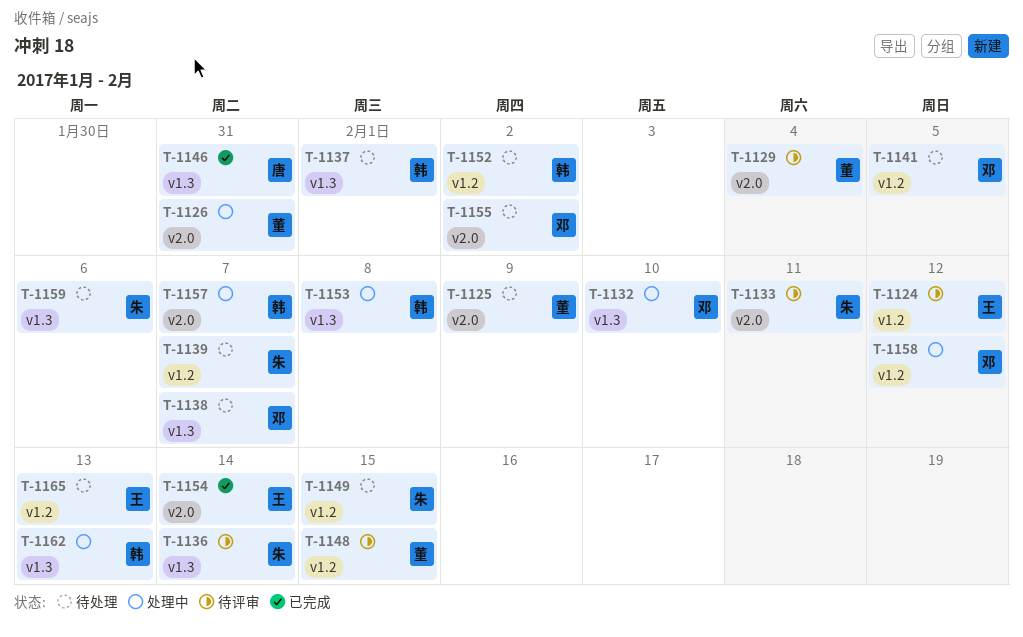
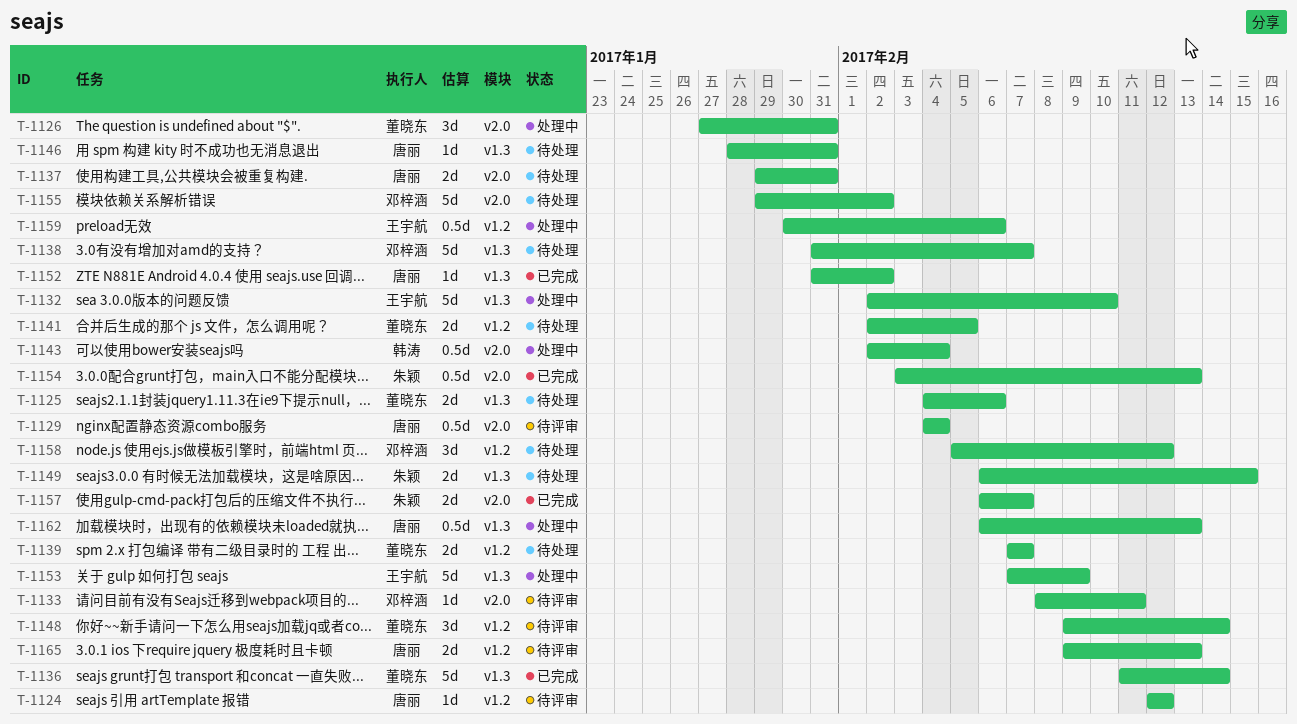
T-1124, owner: 王宇航 -> 唐丽
T-1125, label: v2.0 -> v1.3
T-1125, due: Feb 9 -> Feb 6
T-1129, owner: 董晓东 -> 唐丽
T-1132, owner: 邓梓涵 -> 王宇航
T-1133, owner: 朱颖 -> 邓梓涵
T-1136, status: 待评审 -> 已完成
T-1136, owner: 朱颖 -> 董晓东
T-1137, owner: 韩涛 -> 唐丽
T-1137, label: v1.3 -> v2.0
T-1137, due: Feb 1 -> Jan 31
T-1139, owner: 朱颖 -> 董晓东
T-1141, owner: 邓梓涵 -> 董晓东
T-1143: none -> present
T-1146, status: 已完成 -> 待处理
T-1148, due: Feb 15 -> Feb 14
T-1149, label: v1.2 -> v1.3
T-1152, status: 待处理 -> 已完成
T-1152, owner: 韩涛 -> 唐丽
T-1152, label: v1.2 -> v1.3
T-1153, owner: 韩涛 -> 王宇航
T-1153, due: Feb 8 -> Feb 9
T-1154, owner: 王宇航 -> 朱颖
T-1154, due: Feb 14 -> Feb 13
T-1157, status: 处理中 -> 已完成
T-1157, owner: 韩涛 -> 朱颖
T-1158, status: 处理中 -> 待处理
T-1159, status: 待处理 -> 处理中
T-1159, owner: 朱颖 -> 王宇航
T-1159, label: v1.3 -> v1.2
T-1162, owner: 韩涛 -> 唐丽
T-1165, status: 待处理 -> 待评审
T-1165, owner: 王宇航 -> 唐丽

